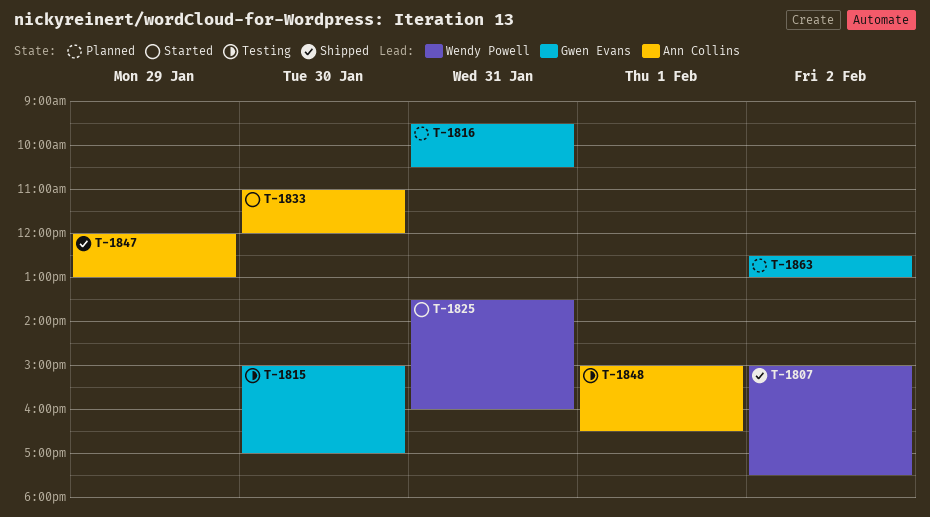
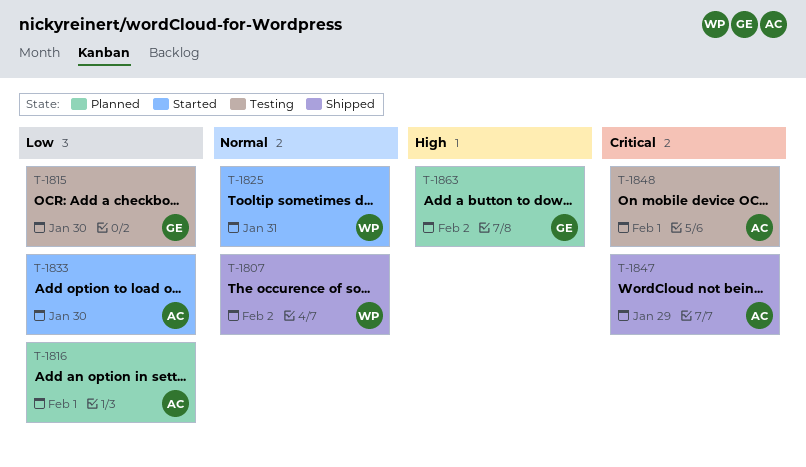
T-1816, owner: Gwen Evans -> Ann Collins
T-1816, day: Jan 31 -> Feb 1

